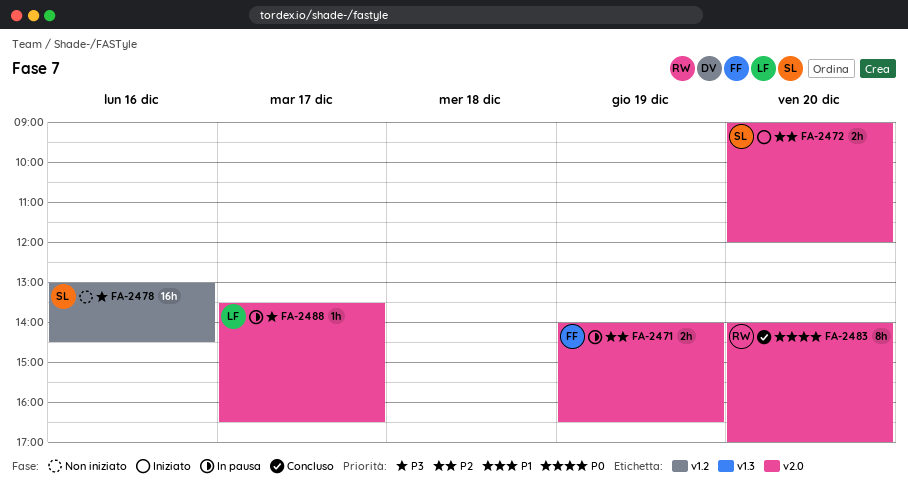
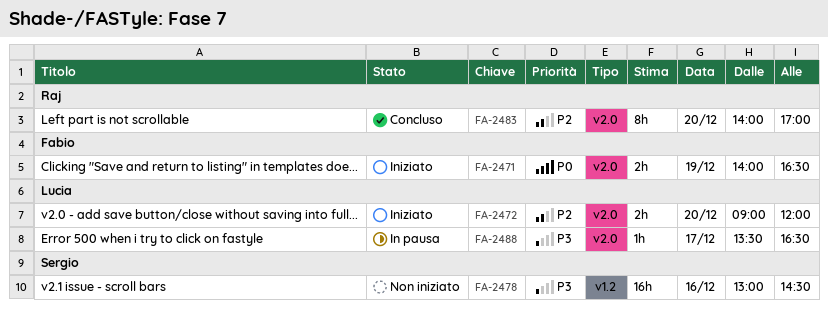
FA-2471, status: In pausa -> Iniziato
FA-2471, priority: P2 -> P0
FA-2472, owner: Sergio -> Lucia
FA-2483, priority: P0 -> P2

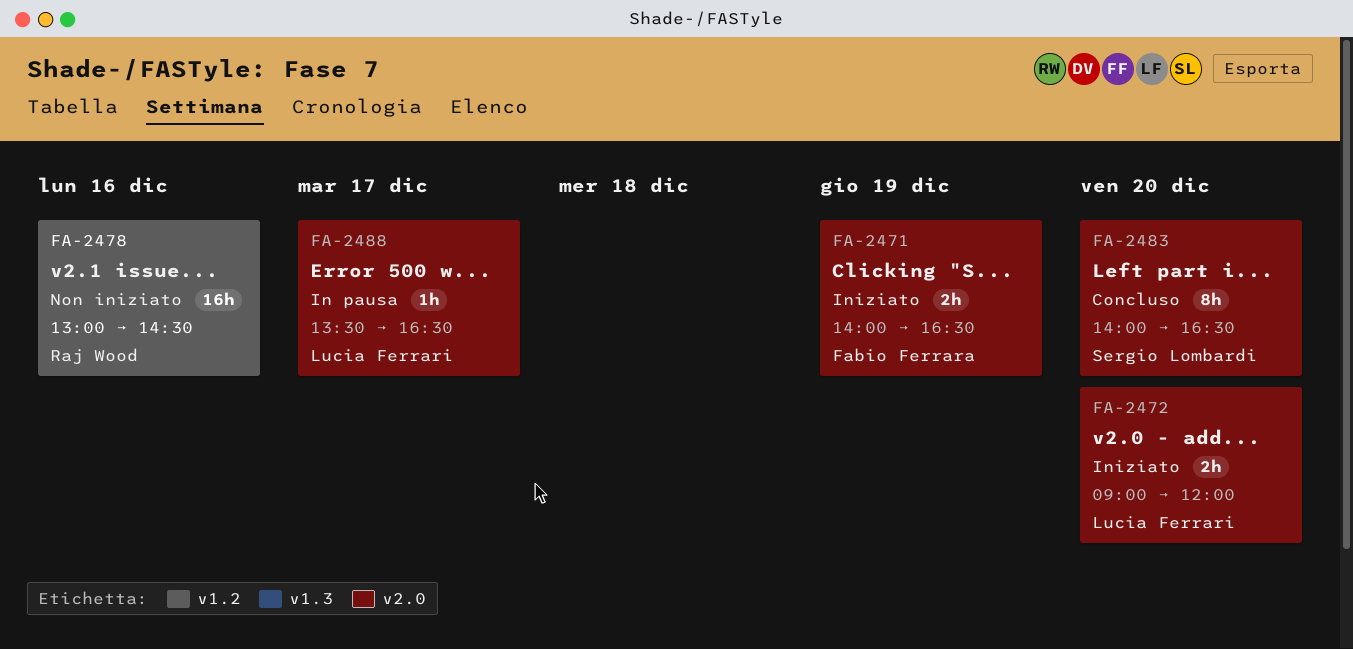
FA-2478, owner: Sergio Lombardi -> Raj Wood
FA-2483, owner: Raj Wood -> Sergio Lombardi
FA-2483, ends: 17:00 -> 16:30

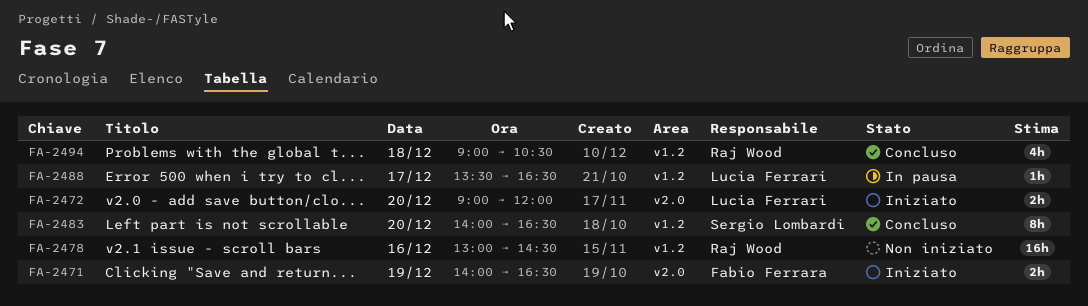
FA-2483, label: v2.0 -> v1.2
FA-2488, label: v2.0 -> v1.2
FA-2494: none -> present

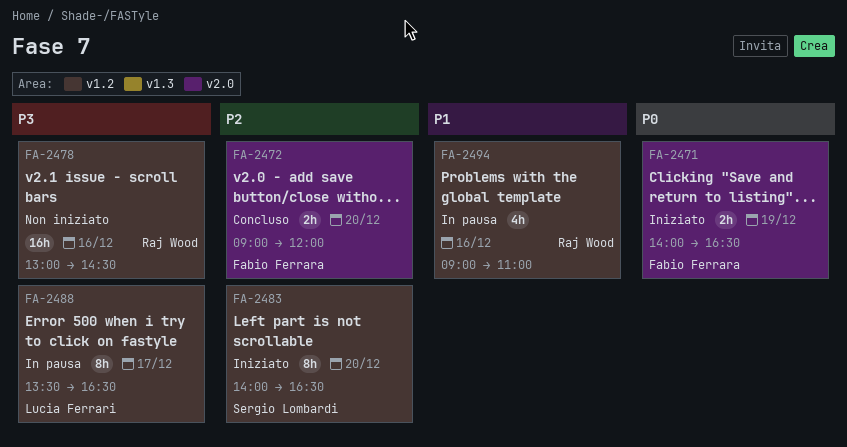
FA-2472, status: Iniziato -> Concluso
FA-2472, owner: Lucia Ferrari -> Fabio Ferrara
FA-2483, status: Concluso -> Iniziato
FA-2488, estimate: 1h -> 8h
FA-2494, status: Concluso -> In pausa
FA-2494, day: Dec 18 -> Dec 16
FA-2494, ends: 10:30 -> 11:00

